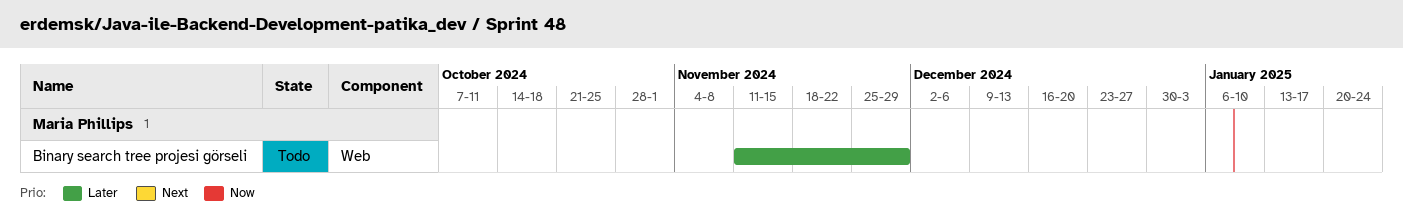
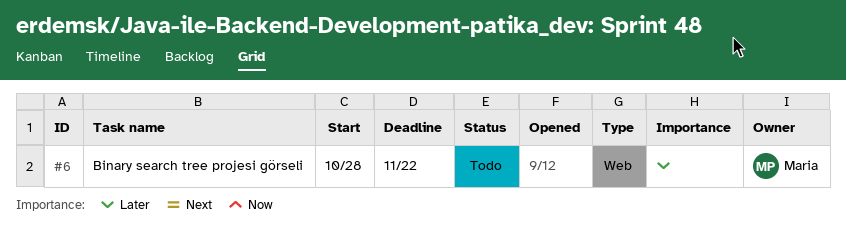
Binary search tree projesi görseli, start: Nov 11 -> Oct 28
Binary search tree projesi görseli, due: Nov 29 -> Nov 22

